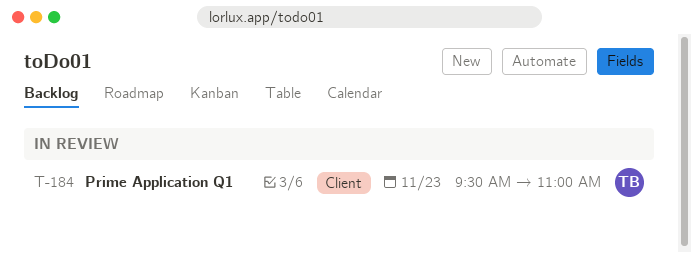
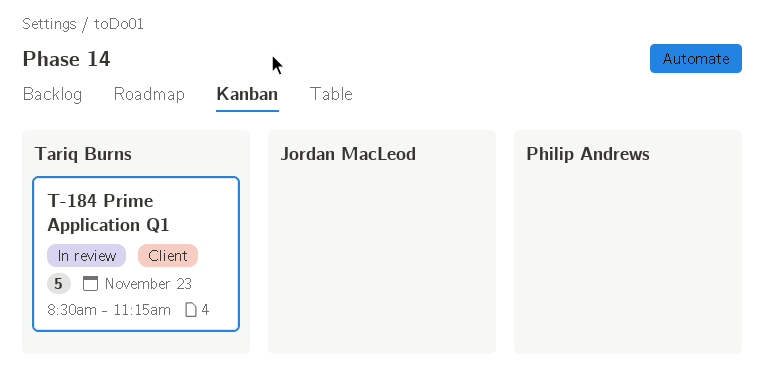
T-184, begins: 09:30 -> 08:30
T-184, ends: 11:00 -> 11:15

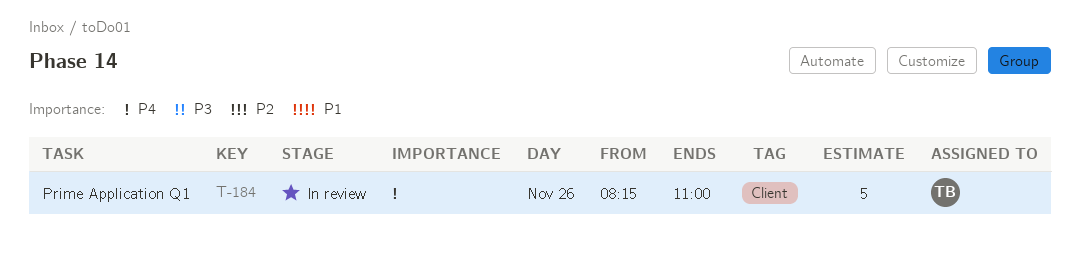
T-184, day: Nov 23 -> Nov 26
T-184, begins: 08:30 -> 08:15
T-184, ends: 11:15 -> 11:00

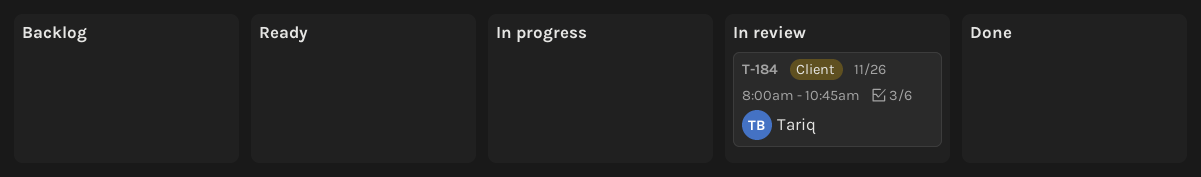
T-184, begins: 08:15 -> 08:00
T-184, ends: 11:00 -> 10:45

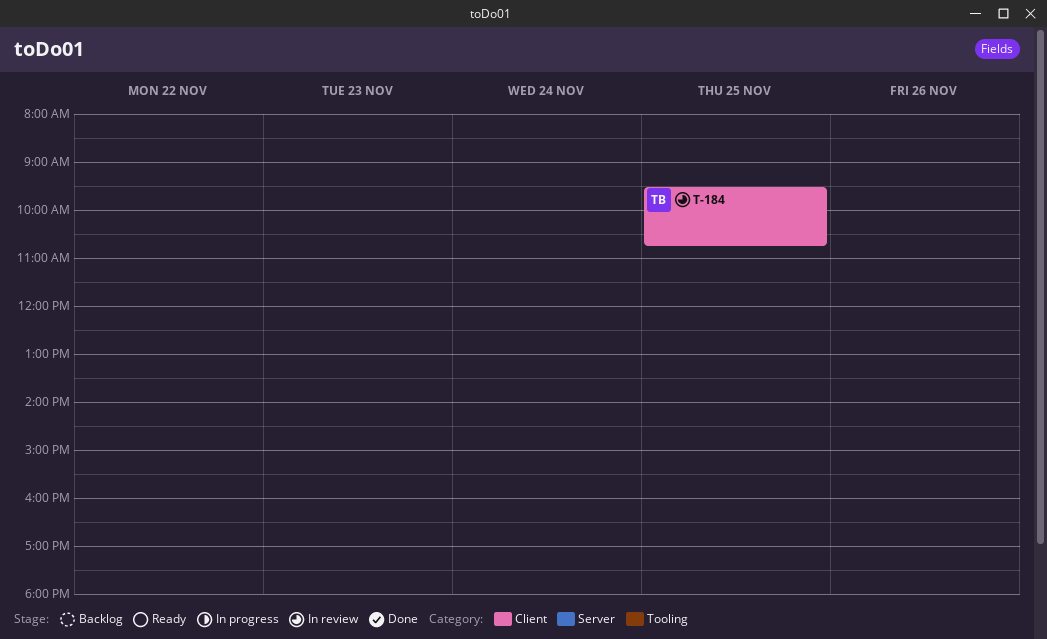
T-184, day: Nov 26 -> Nov 25
T-184, begins: 08:00 -> 09:30

